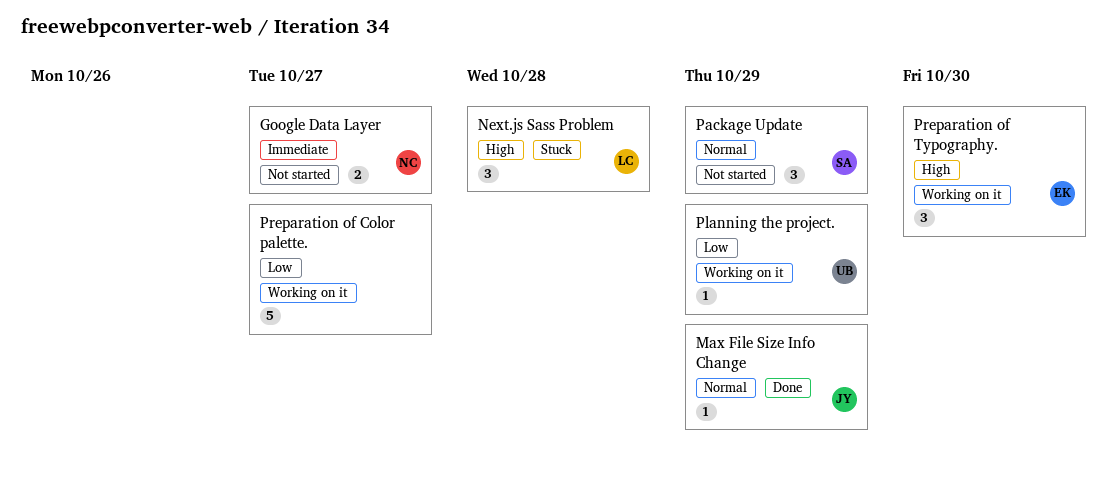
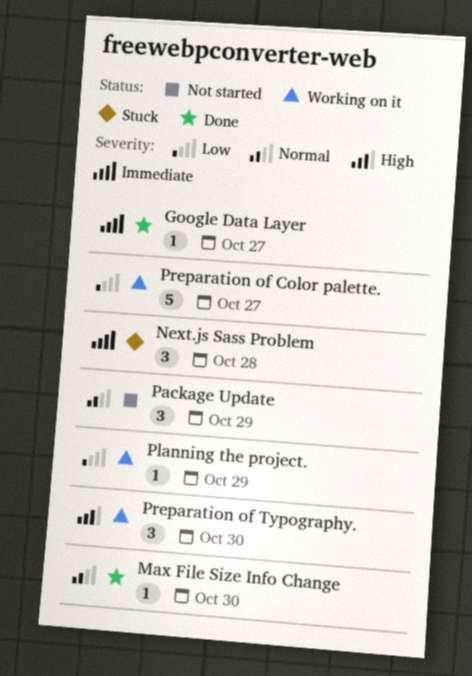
Google Data Layer, status: Not started -> Done
Google Data Layer, estimate: 2 -> 1
Max File Size Info Change, due: Oct 29 -> Oct 30
Next.js Sass Problem, priority: High -> Immediate

